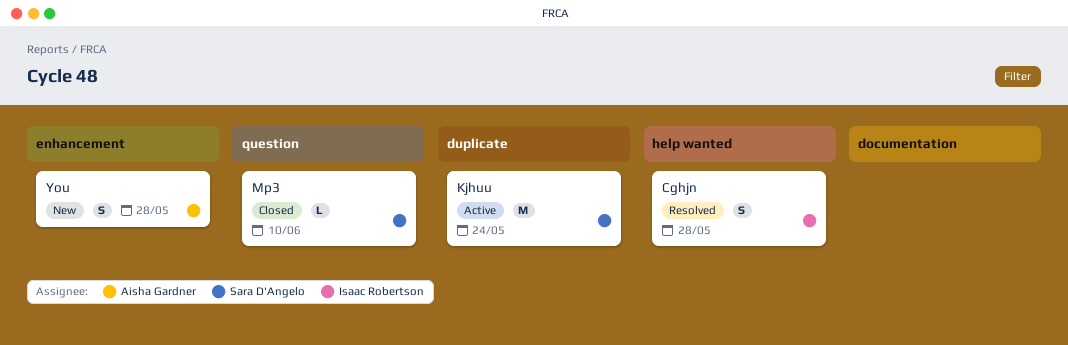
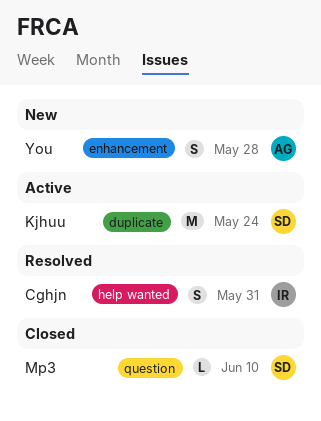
Cghjn, due: May 28 -> May 31

